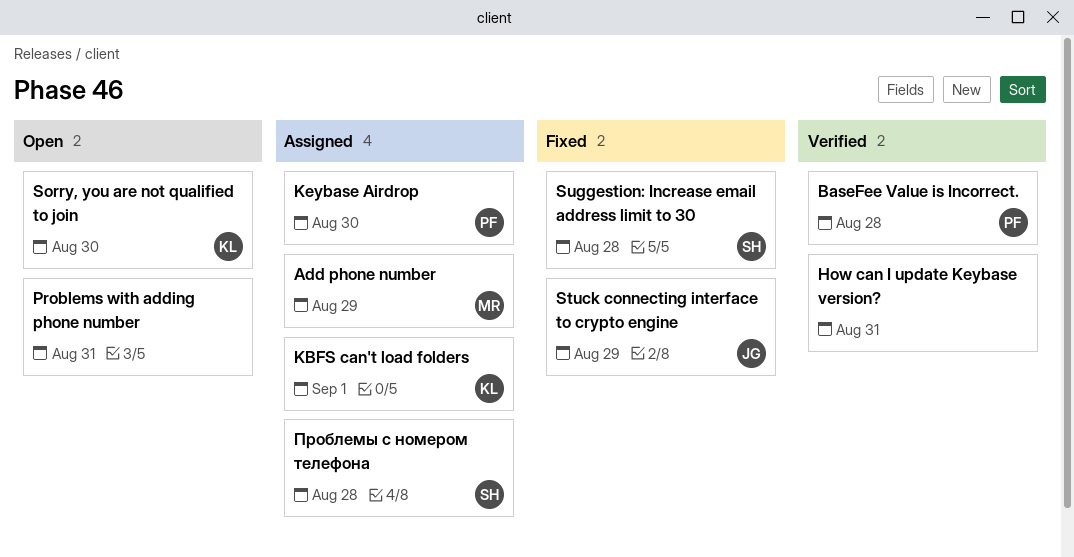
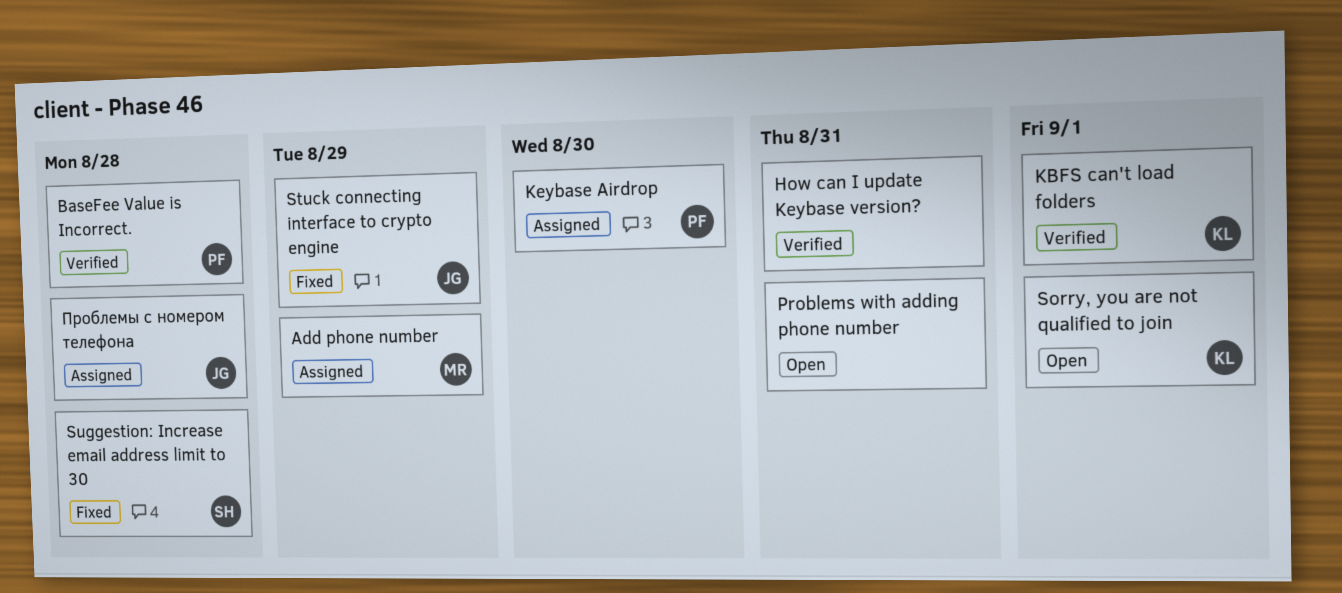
KBFS can't load folders, status: Assigned -> Verified
Sorry, you are not qualified to join, due: Aug 30 -> Sep 1
Проблемы с номером телефона, owner: SH -> JG

